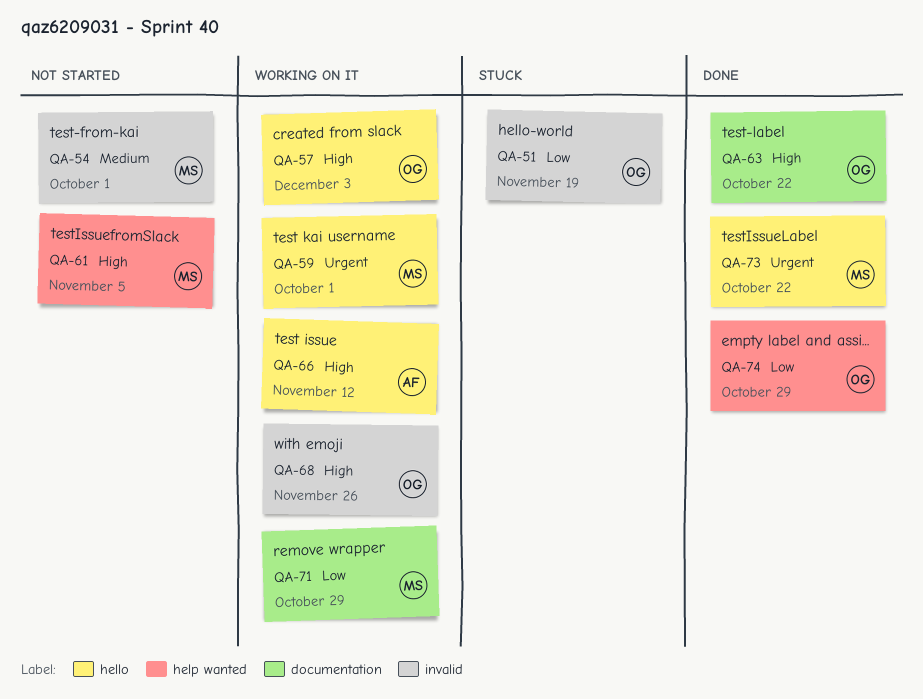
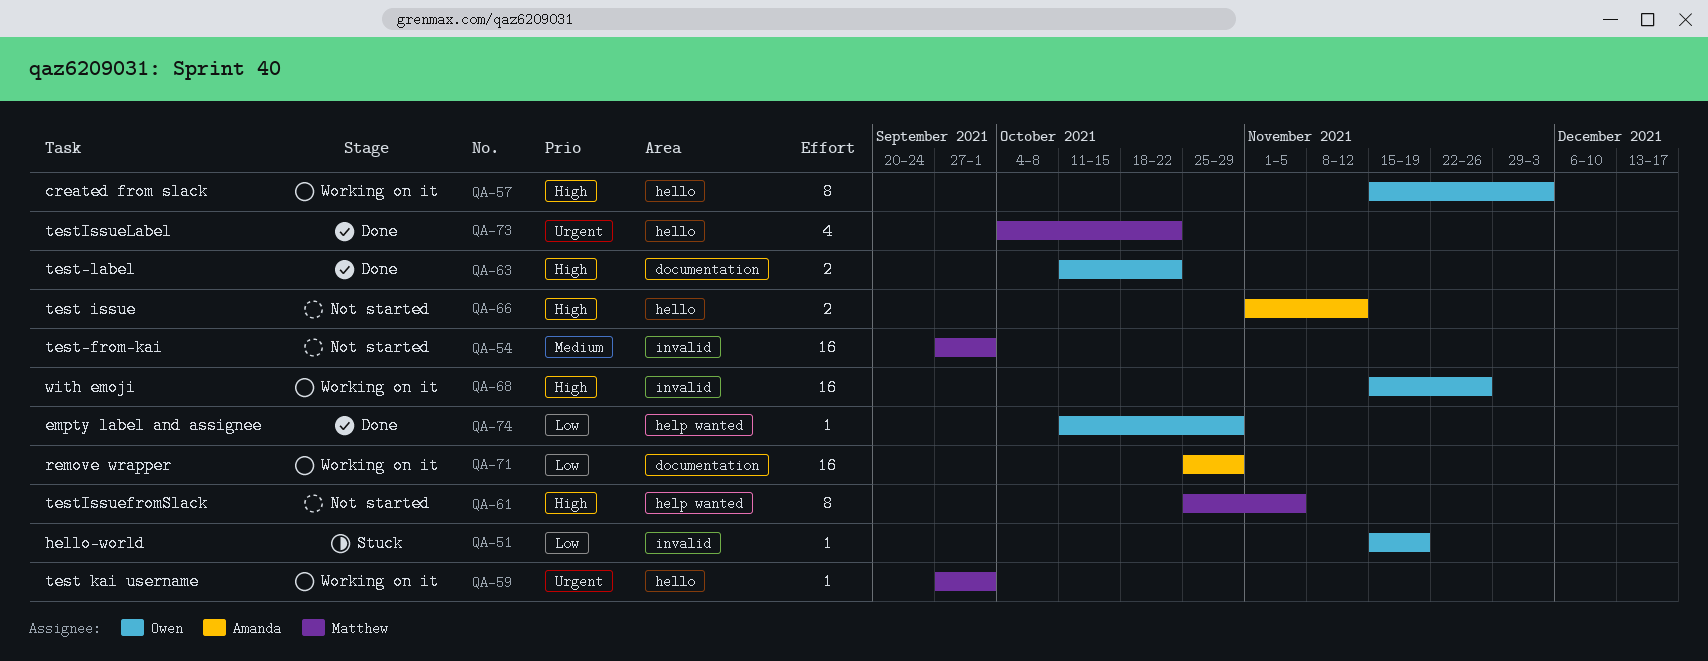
QA-66, status: Working on it -> Not started
QA-71, owner: Matthew -> Amanda

